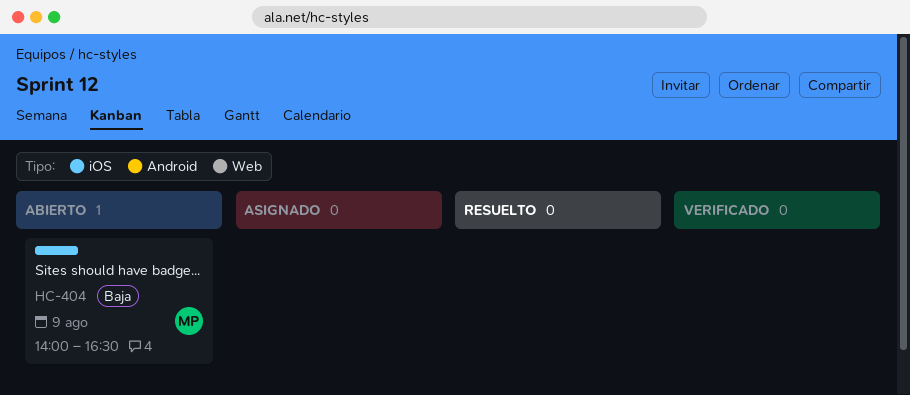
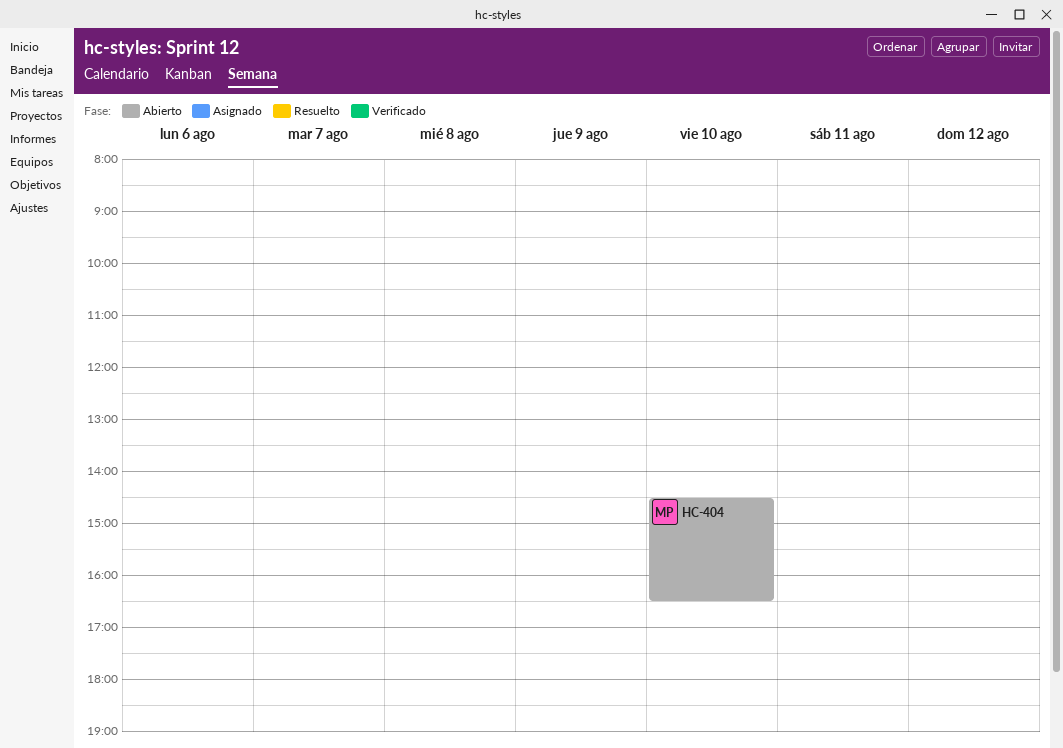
HC-404, day: Aug 9 -> Aug 10
HC-404, begins: 14:00 -> 14:30

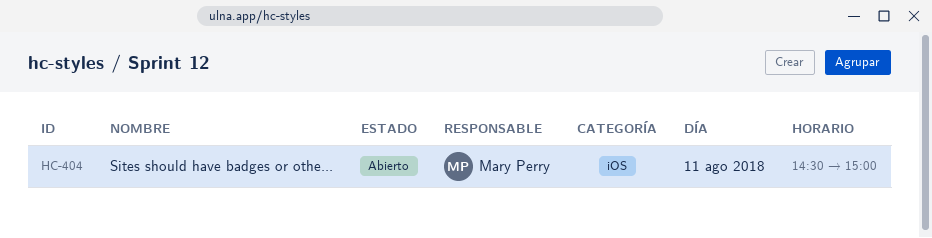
HC-404, day: Aug 10 -> Aug 11
HC-404, ends: 16:30 -> 15:00

